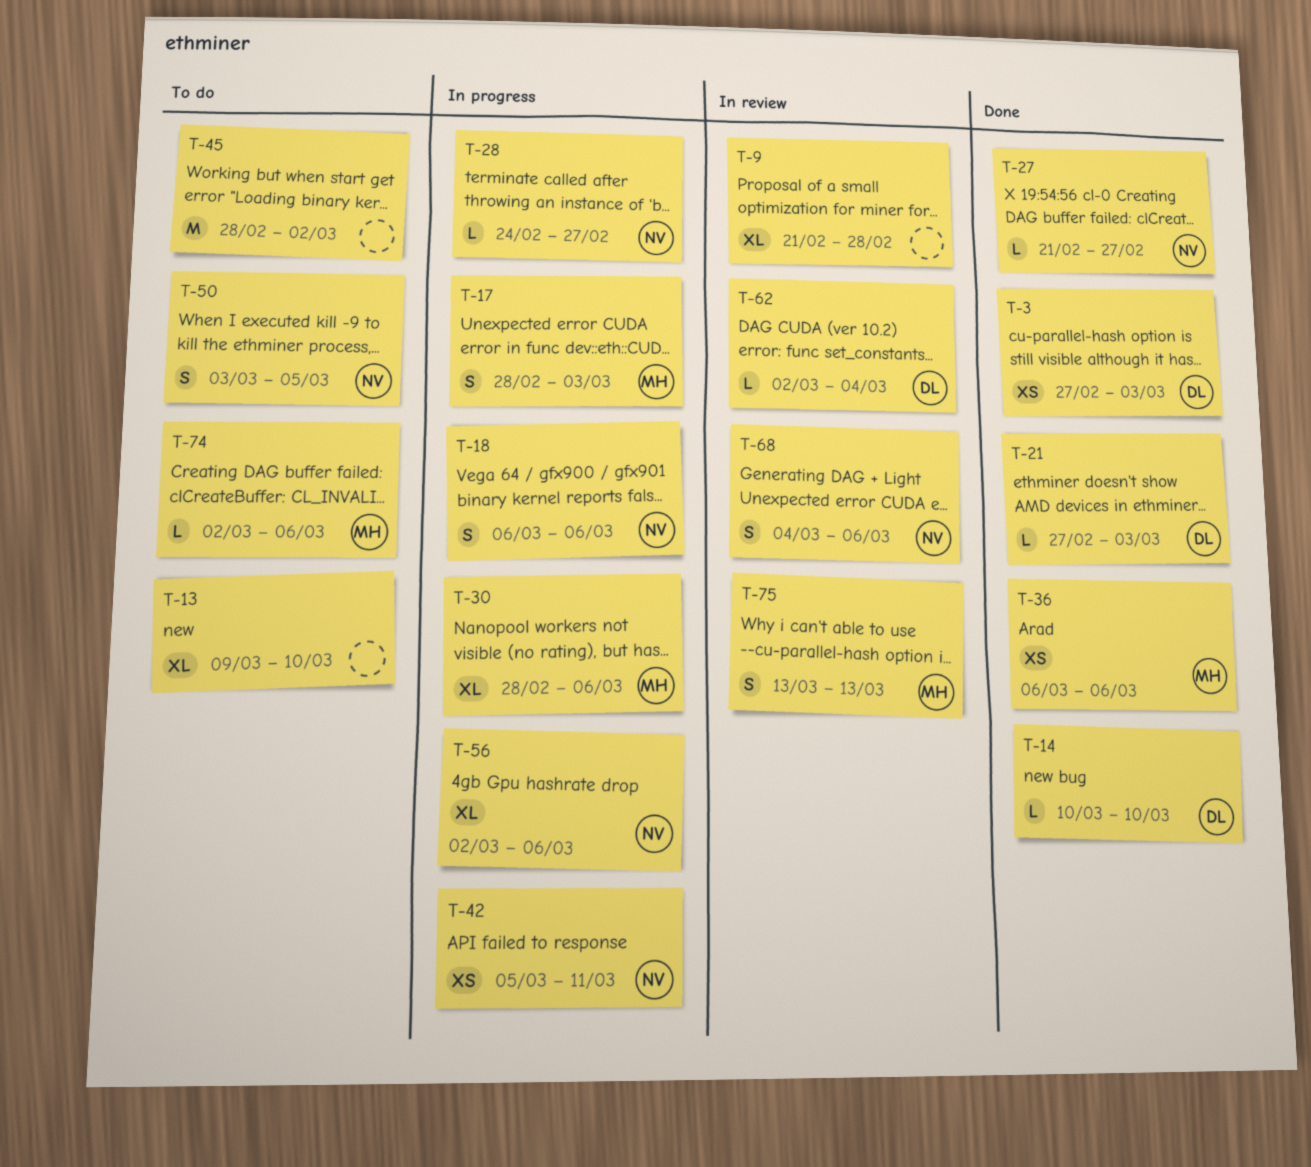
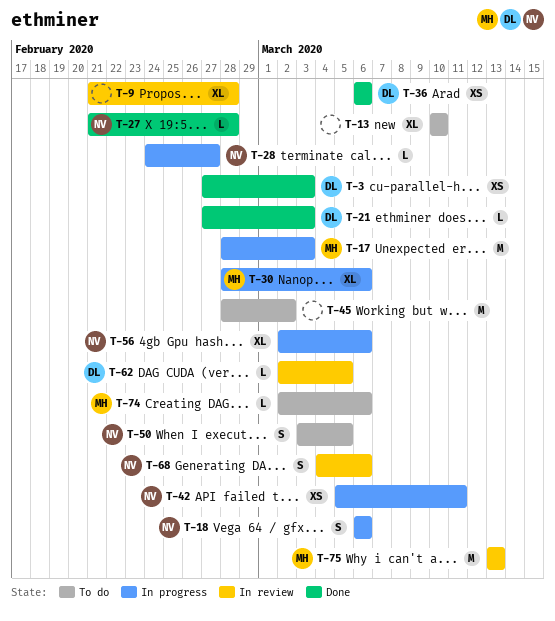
T-13, start: Mar 9 -> Mar 10
T-14: present -> none
T-17, estimate: S -> M
T-27, due: Feb 27 -> Feb 28
T-36, owner: MH -> DL
T-62, due: Mar 4 -> Mar 5
T-75, estimate: S -> M

